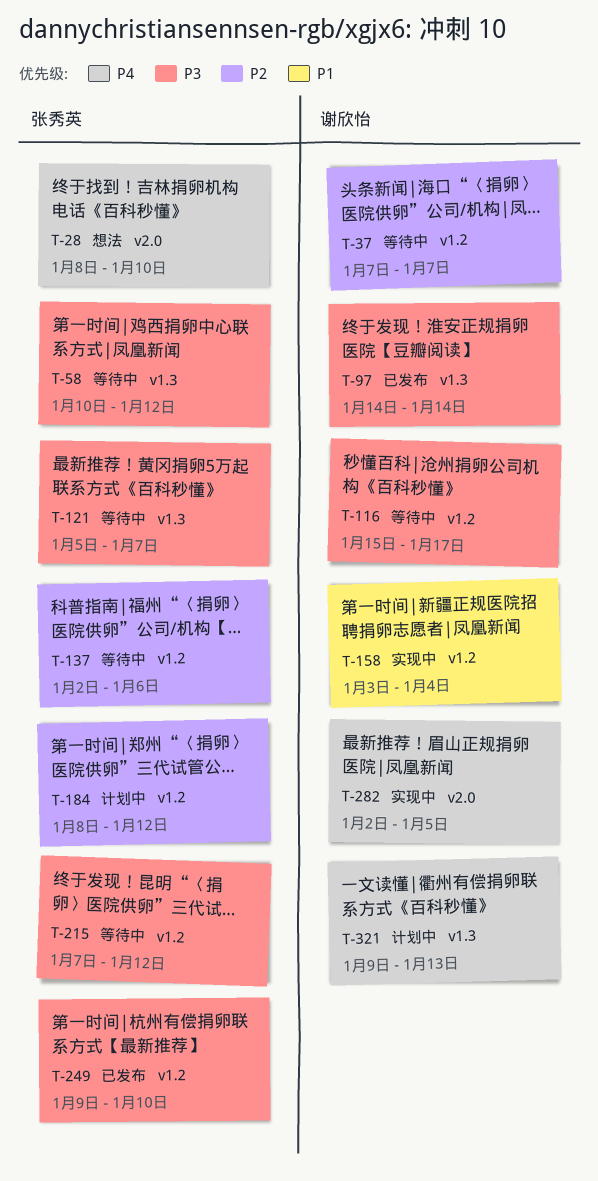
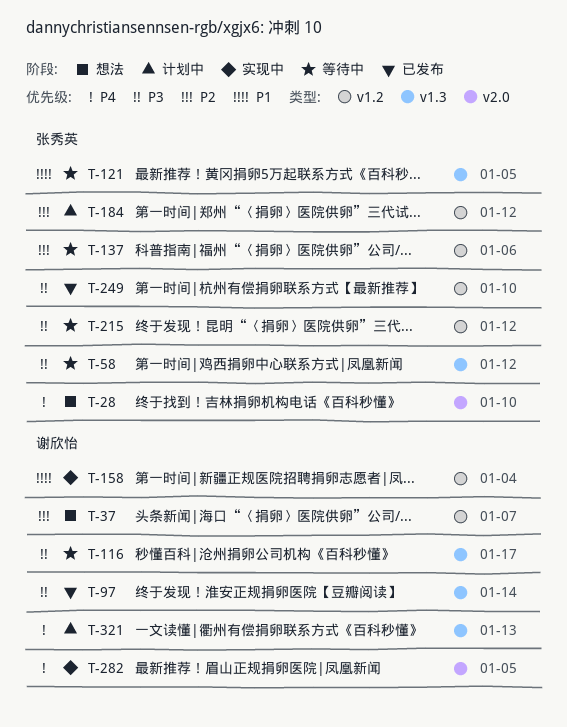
T-37, status: 等待中 -> 想法
T-116, label: v1.2 -> v1.3
T-121, priority: P3 -> P1
T-121, due: Jan 7 -> Jan 5

